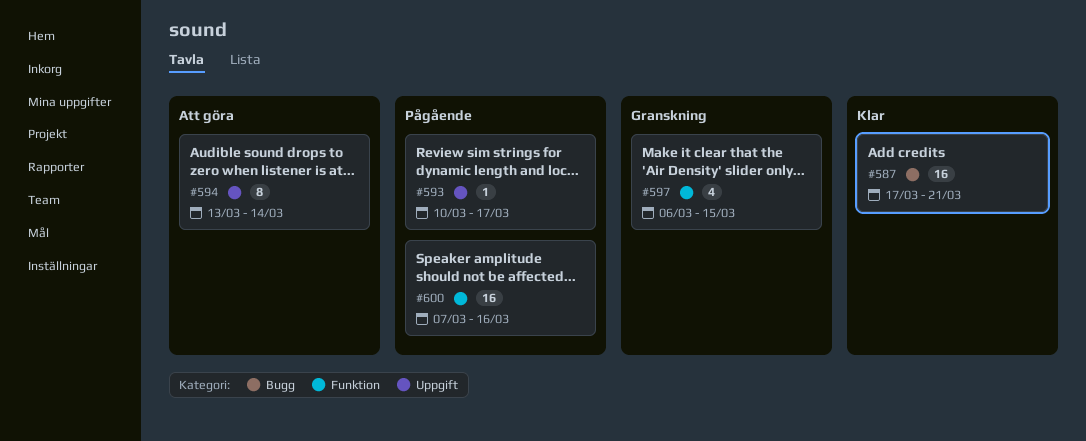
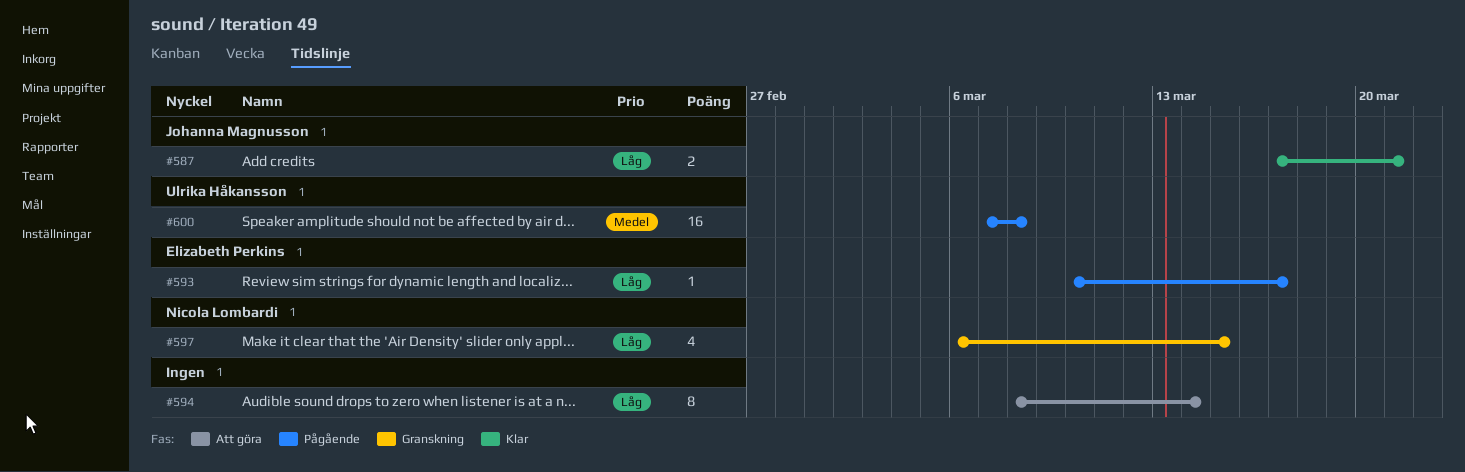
#587, estimate: 16 -> 2
#594, start: Mar 13 -> Mar 8
#600, due: Mar 16 -> Mar 8

